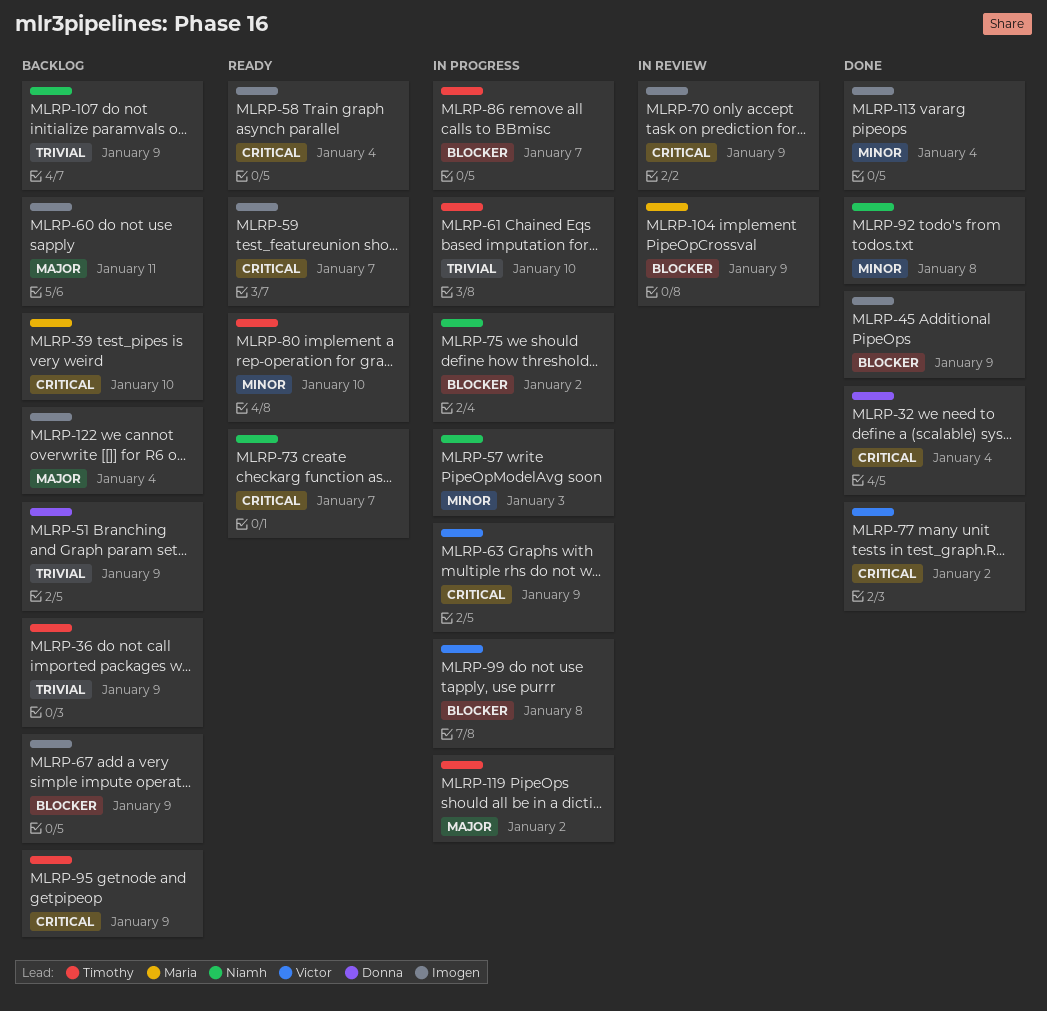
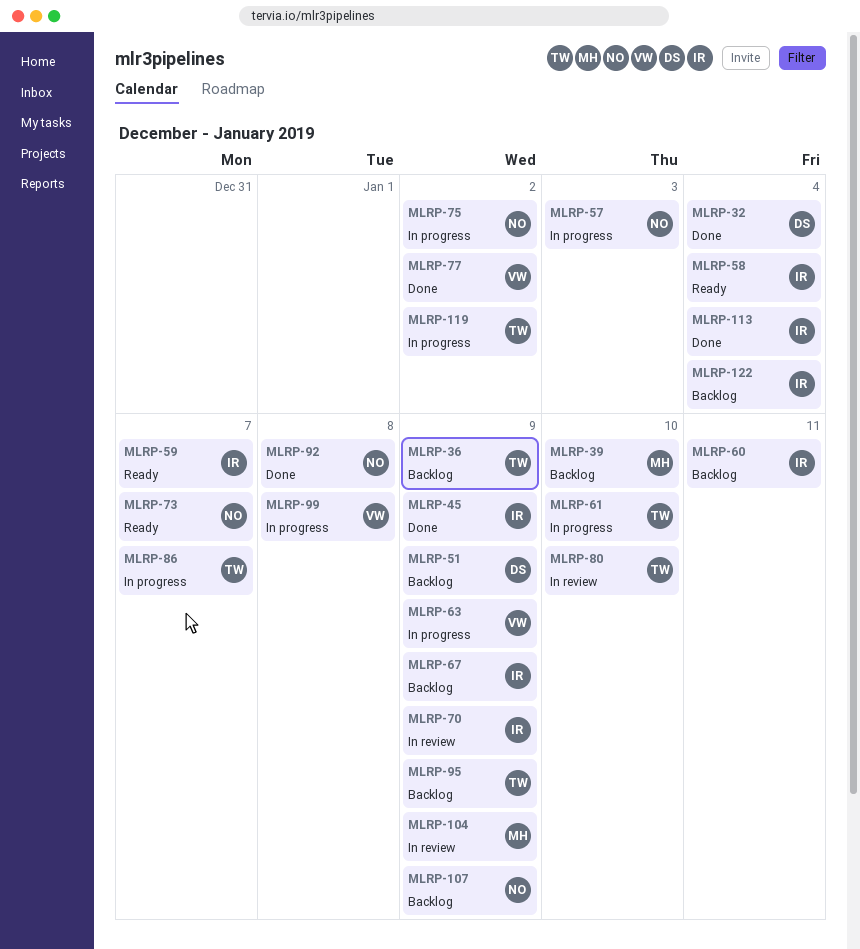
MLRP-80, status: Ready -> In review

